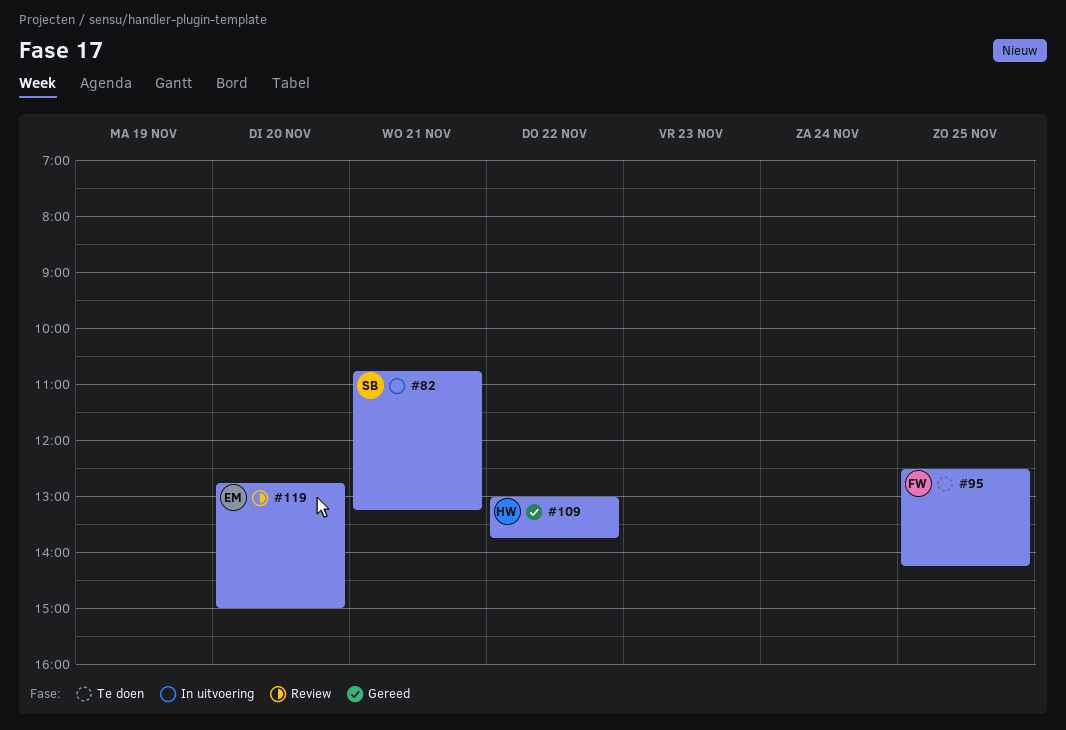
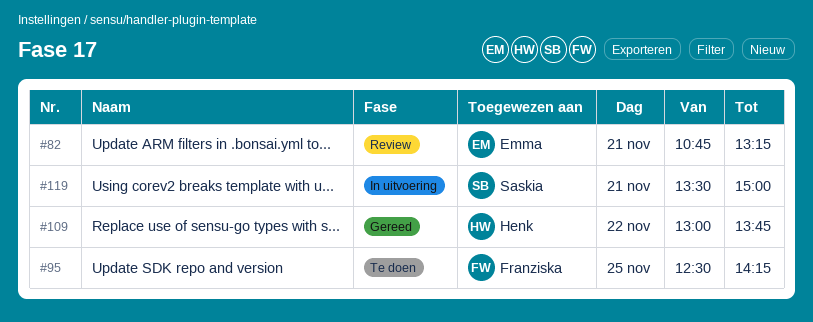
#82, status: In uitvoering -> Review
#82, owner: Saskia -> Emma
#119, status: Review -> In uitvoering
#119, owner: Emma -> Saskia
#119, day: Nov 20 -> Nov 21
#119, begins: 12:45 -> 13:30

